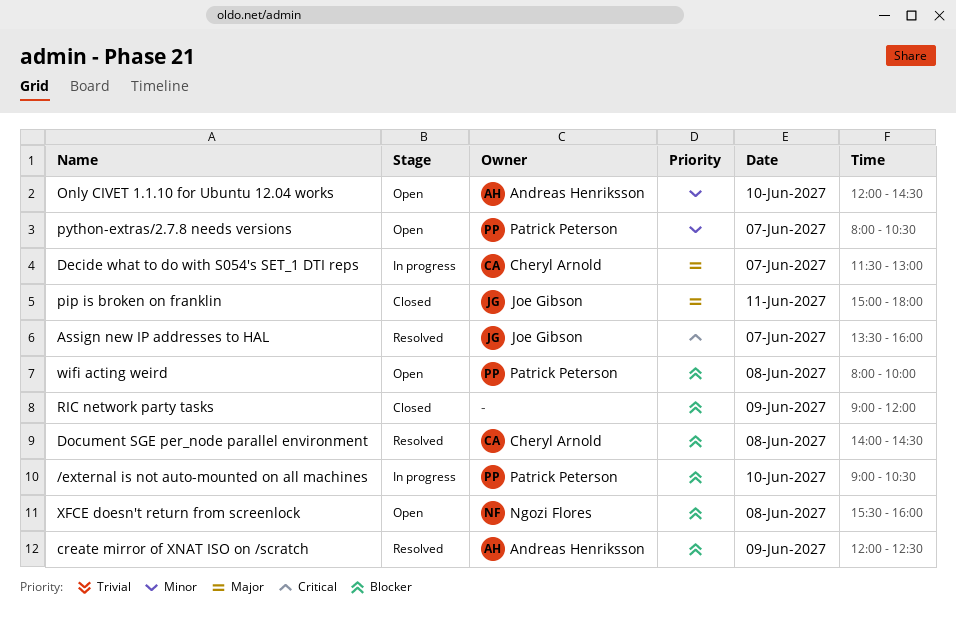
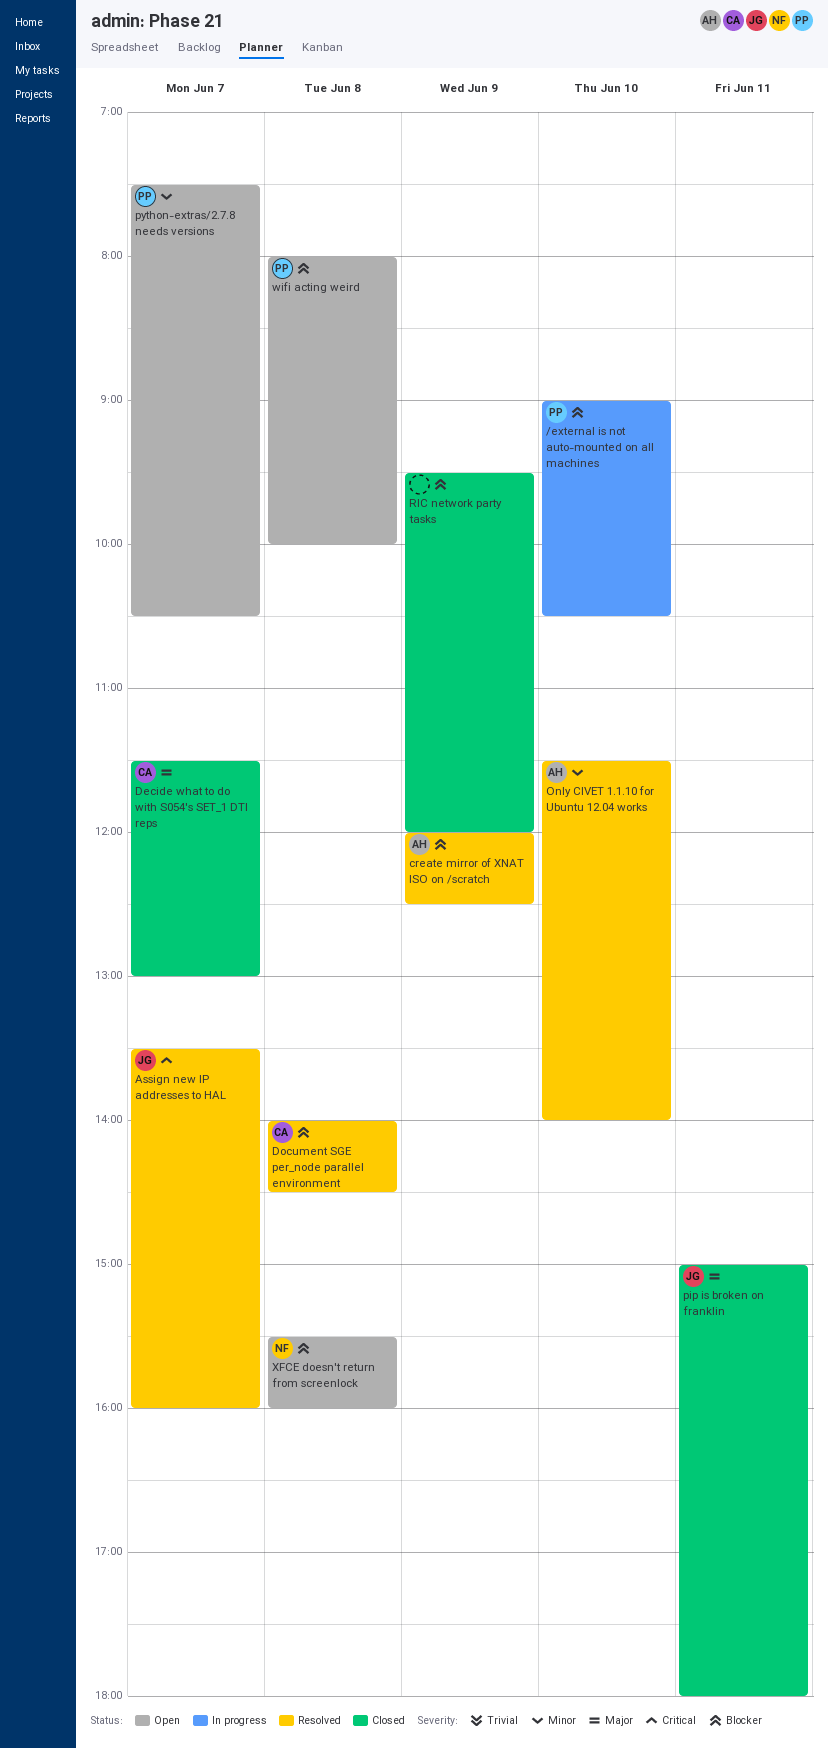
Decide what to do with S054's SET_1 DTI reps, status: In progress -> Closed
Only CIVET 1.1.10 for Ubuntu 12.04 works, status: Open -> Resolved
Only CIVET 1.1.10 for Ubuntu 12.04 works, begins: 12:00 -> 11:30
Only CIVET 1.1.10 for Ubuntu 12.04 works, ends: 14:30 -> 14:00
python-extras/2.7.8 needs versions, begins: 08:00 -> 07:30
RIC network party tasks, begins: 09:00 -> 09:30

